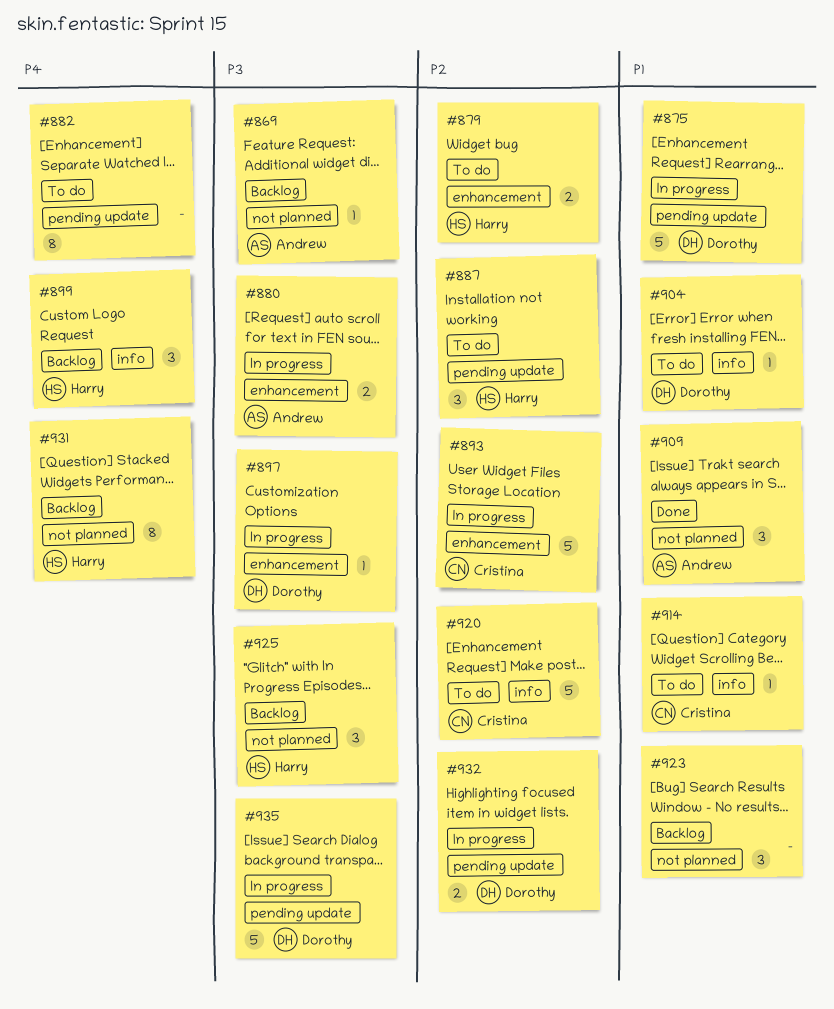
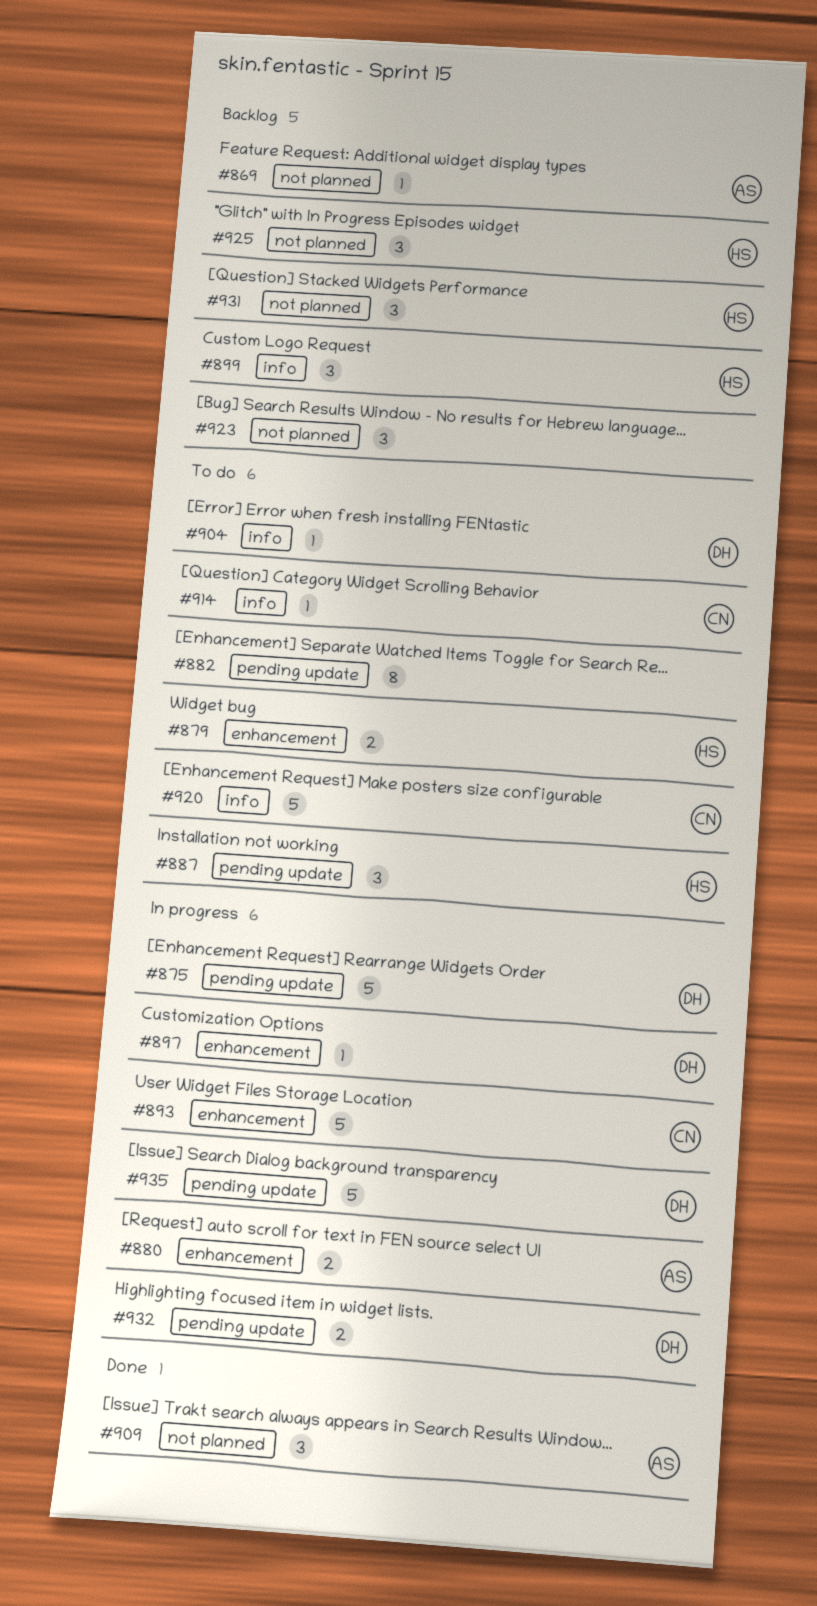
#931, estimate: 8 -> 3

